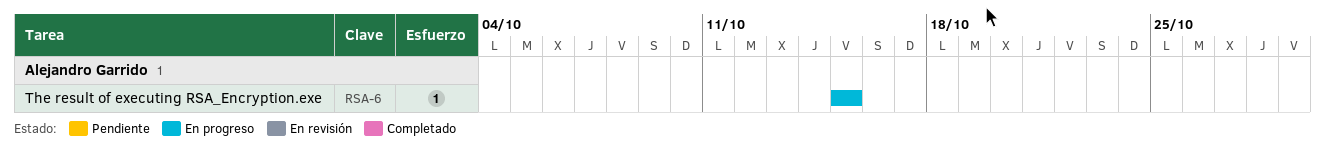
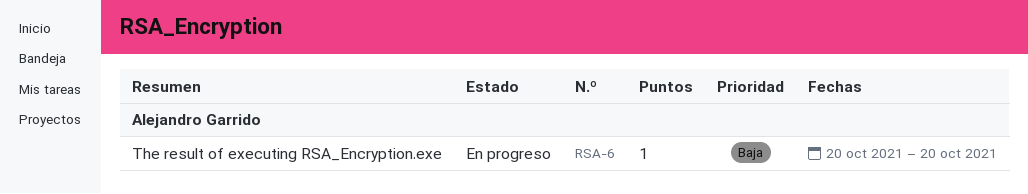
RSA-6, start: Oct 15 -> Oct 20
RSA-6, due: Oct 15 -> Oct 20

